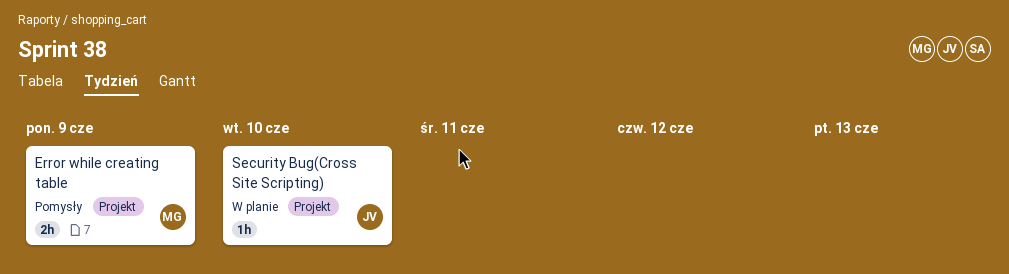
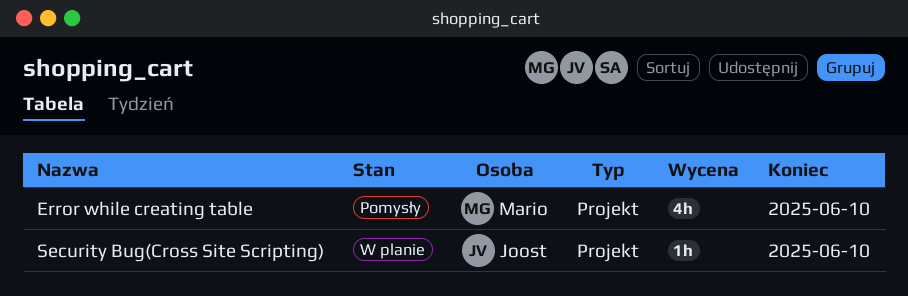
Error while creating table, estimate: 2h -> 4h
Error while creating table, due: Jun 9 -> Jun 10

